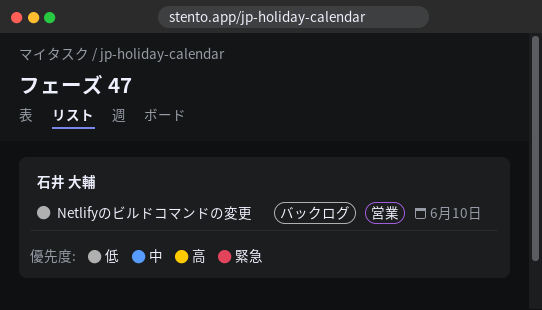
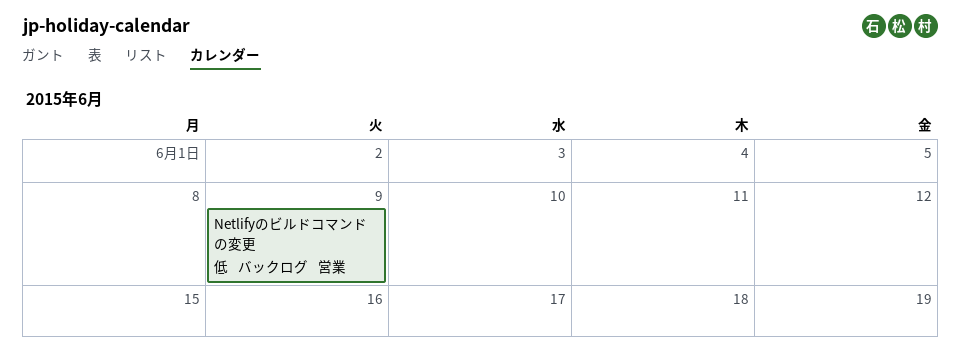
Netlifyのビルドコマンドの変更, due: Jun 10 -> Jun 9

